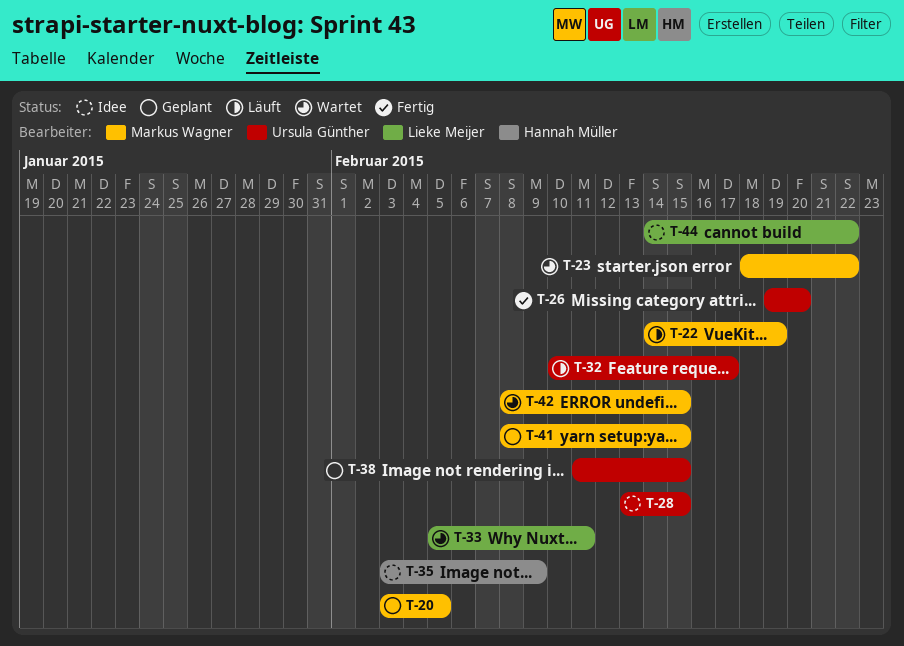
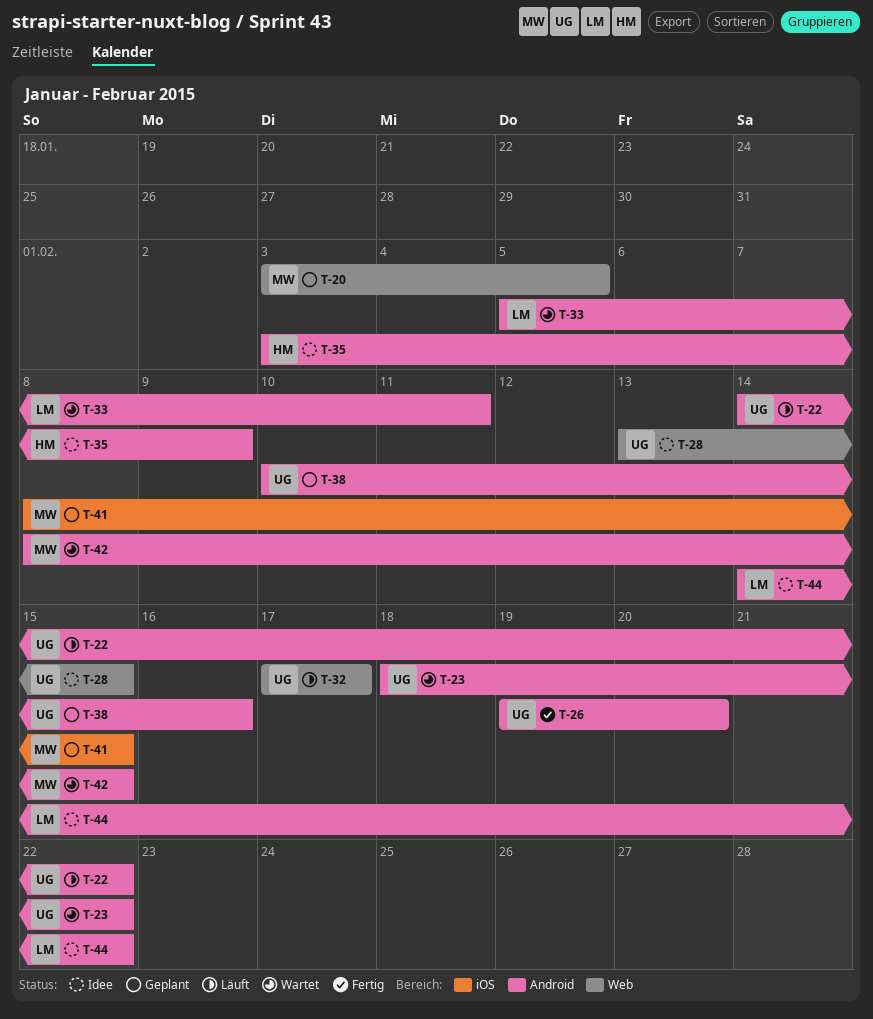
T-22, owner: Markus Wagner -> Ursula Günther
T-22, due: Feb 19 -> Feb 22
T-23, owner: Markus Wagner -> Ursula Günther
T-32, start: Feb 10 -> Feb 17
T-38, start: Feb 11 -> Feb 10
T-38, due: Feb 15 -> Feb 16

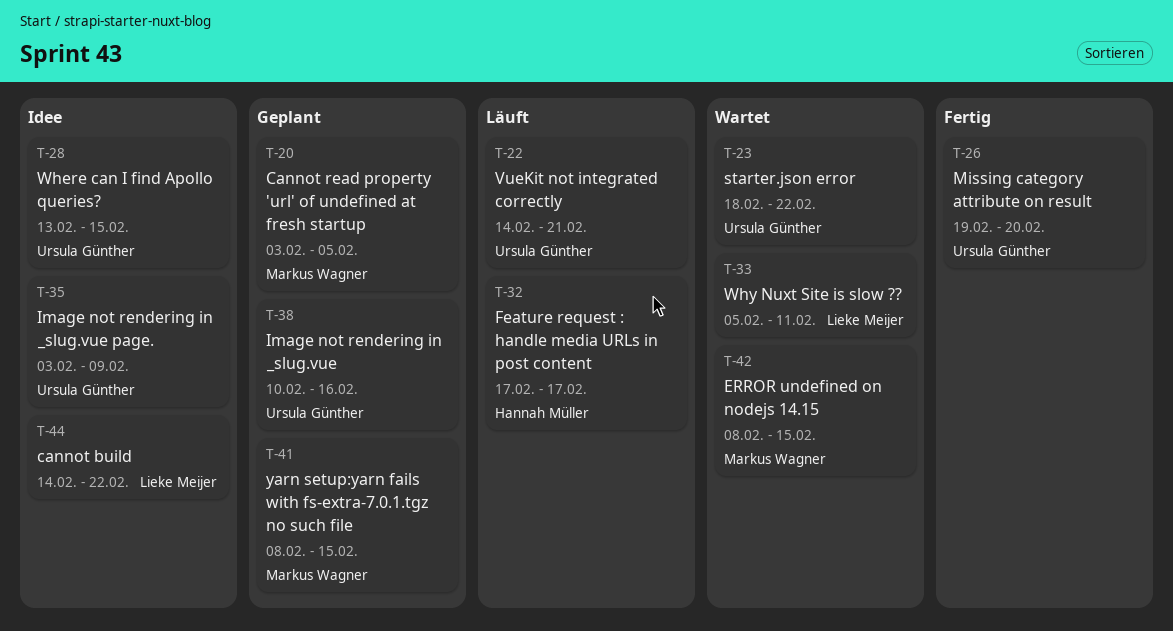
T-22, due: Feb 22 -> Feb 21
T-32, owner: Ursula Günther -> Hannah Müller
T-35, owner: Hannah Müller -> Ursula Günther

